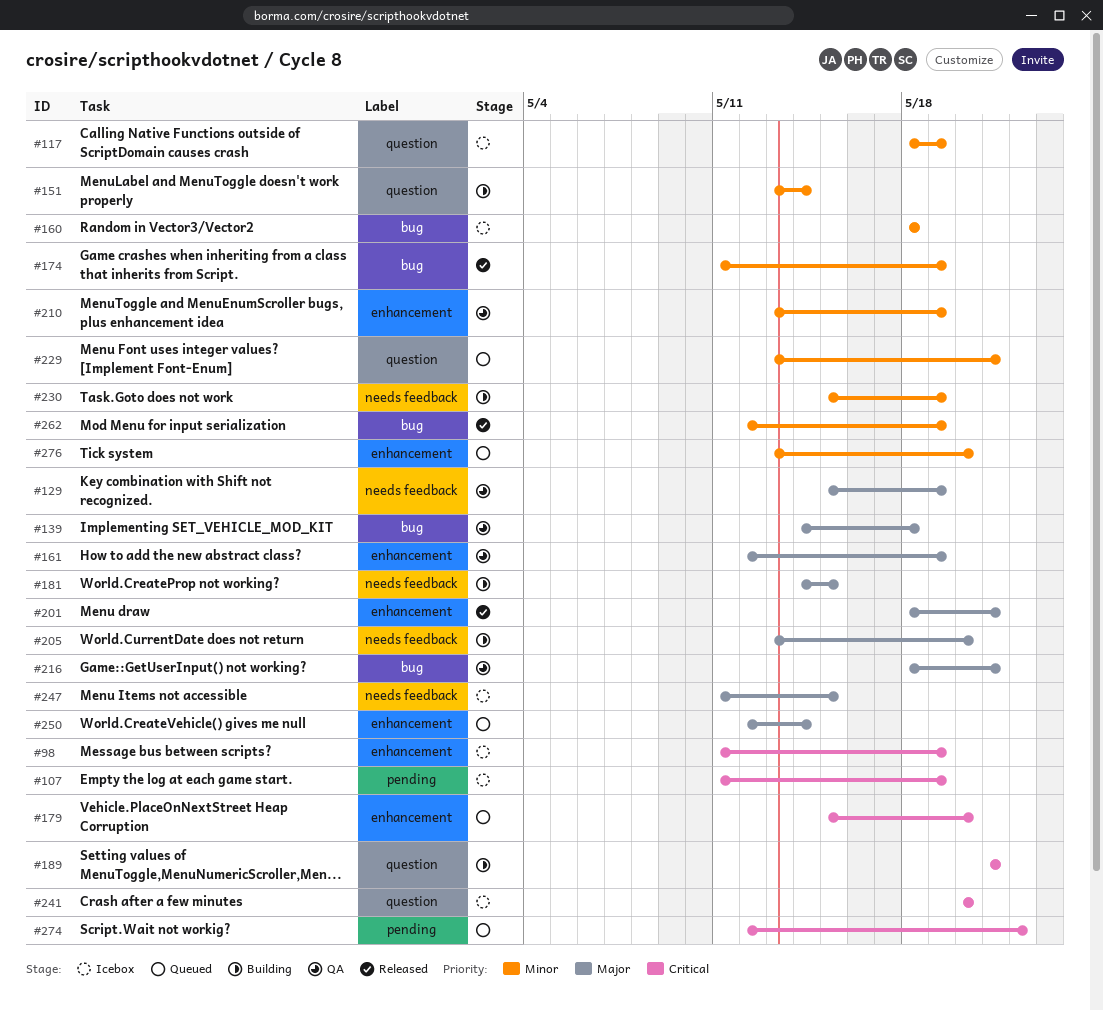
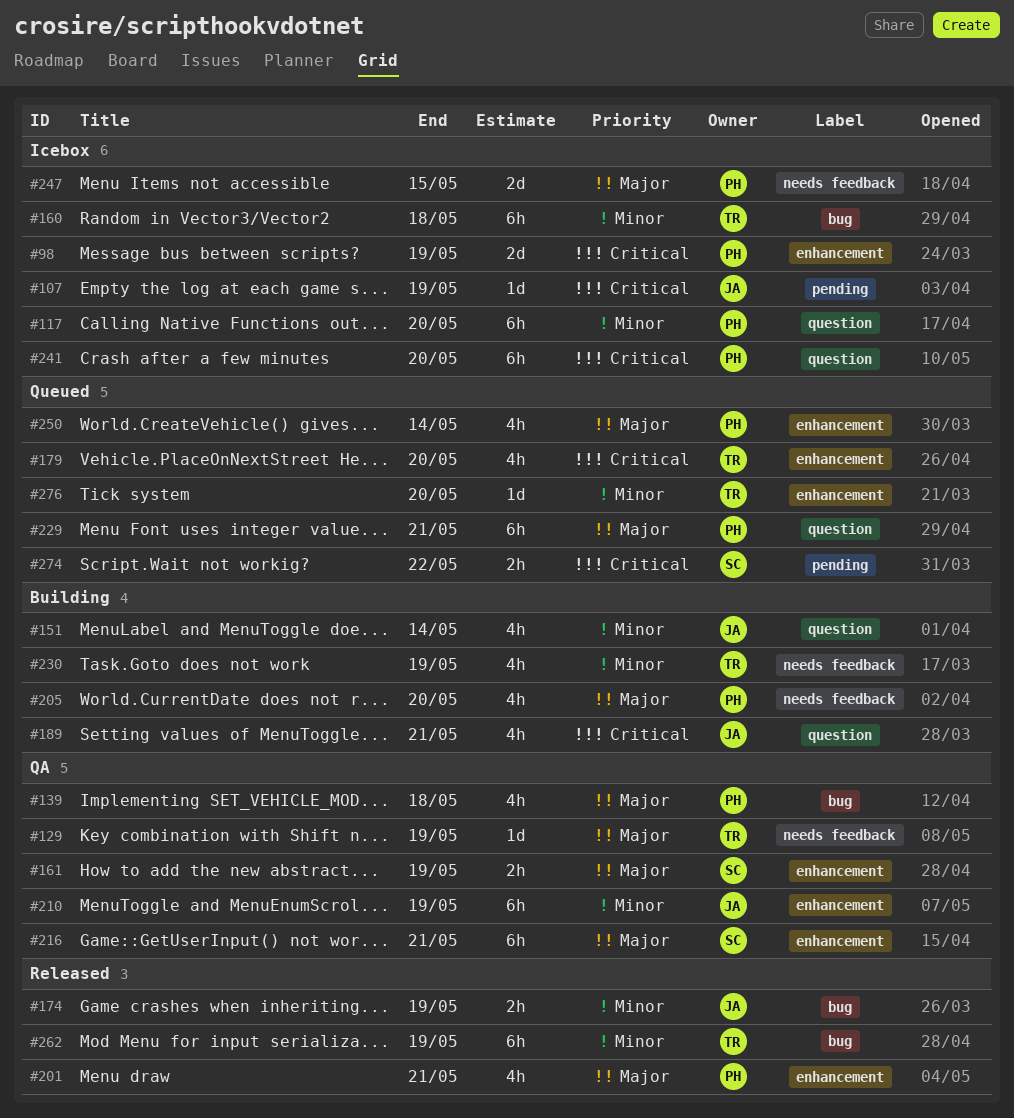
#117, due: May 19 -> May 20
#181: present -> none
#216, label: bug -> enhancement
#229, priority: Minor -> Major

